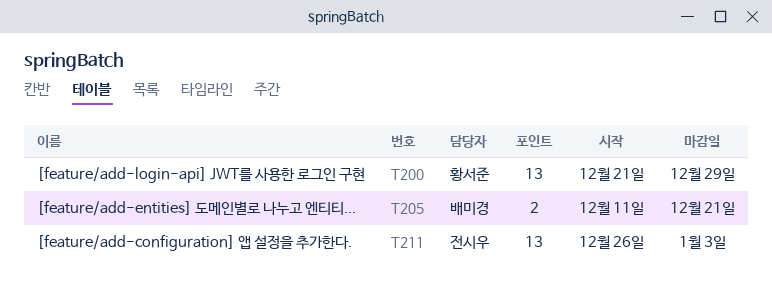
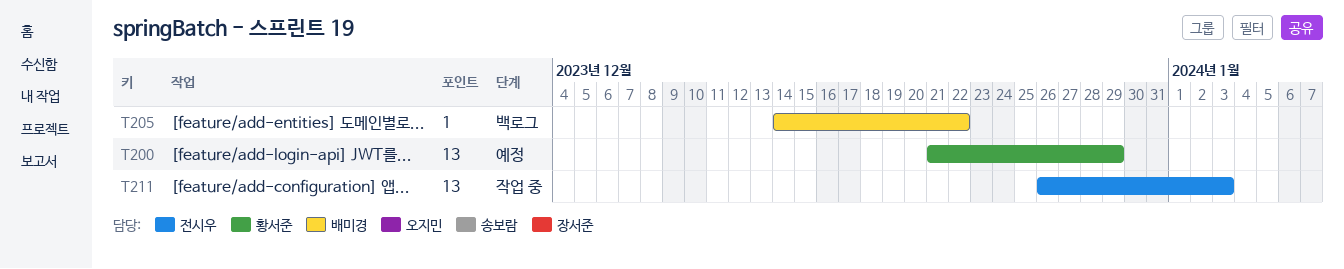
T205, estimate: 2 -> 1
T205, start: Dec 11 -> Dec 14
T205, due: Dec 21 -> Dec 22

